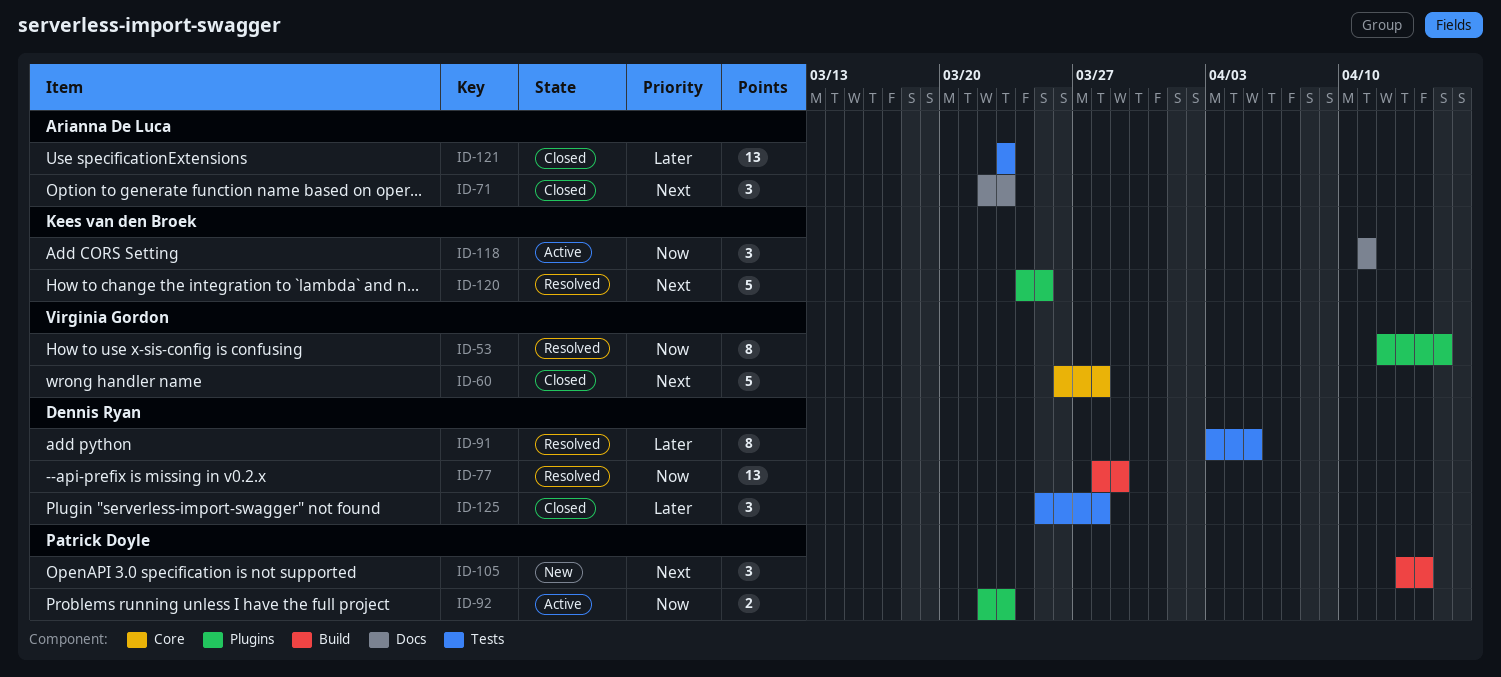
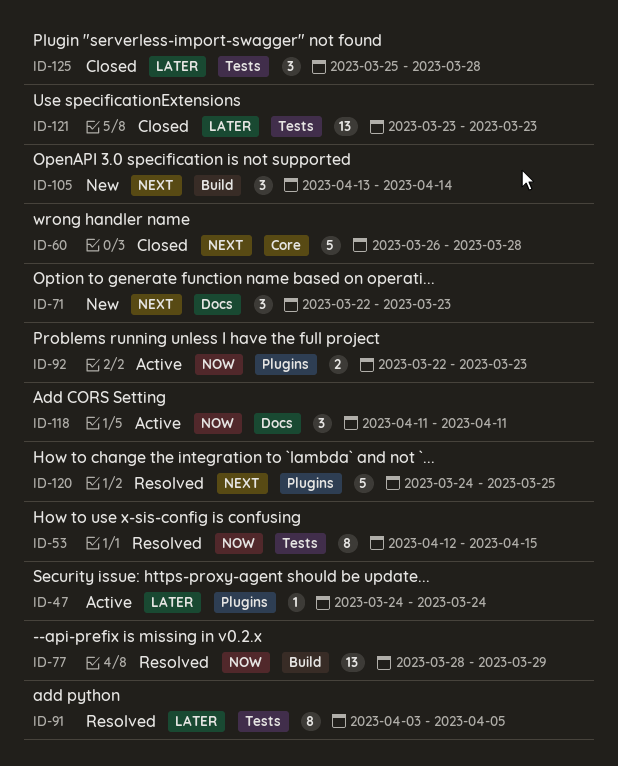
ID-47: none -> present
ID-53, label: Plugins -> Tests
ID-71, status: Closed -> New

